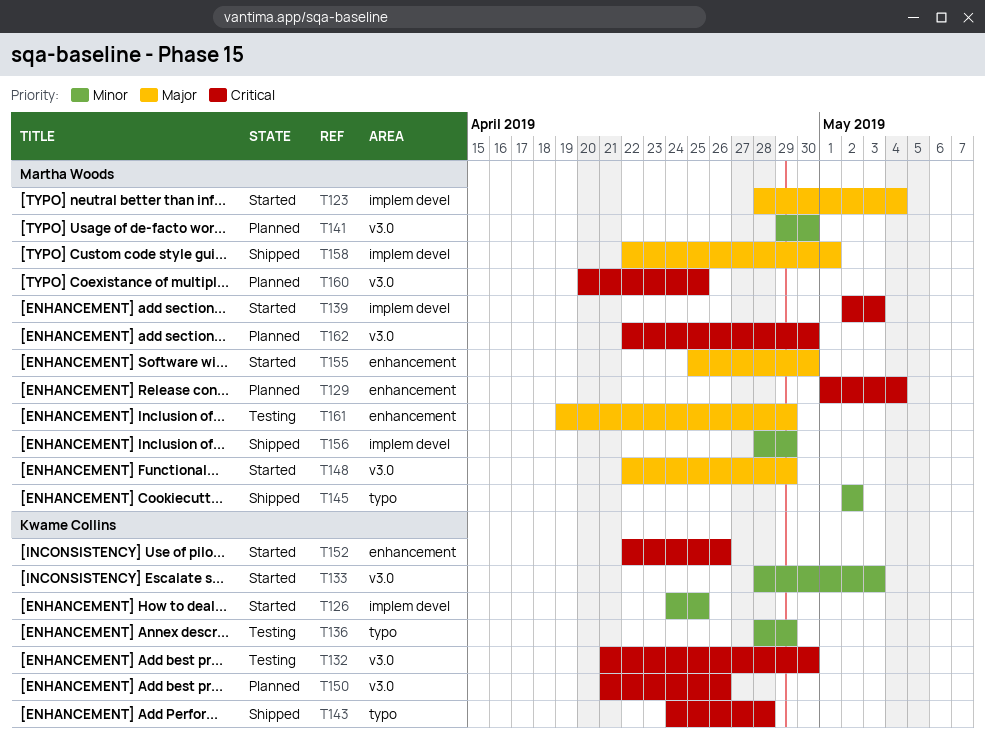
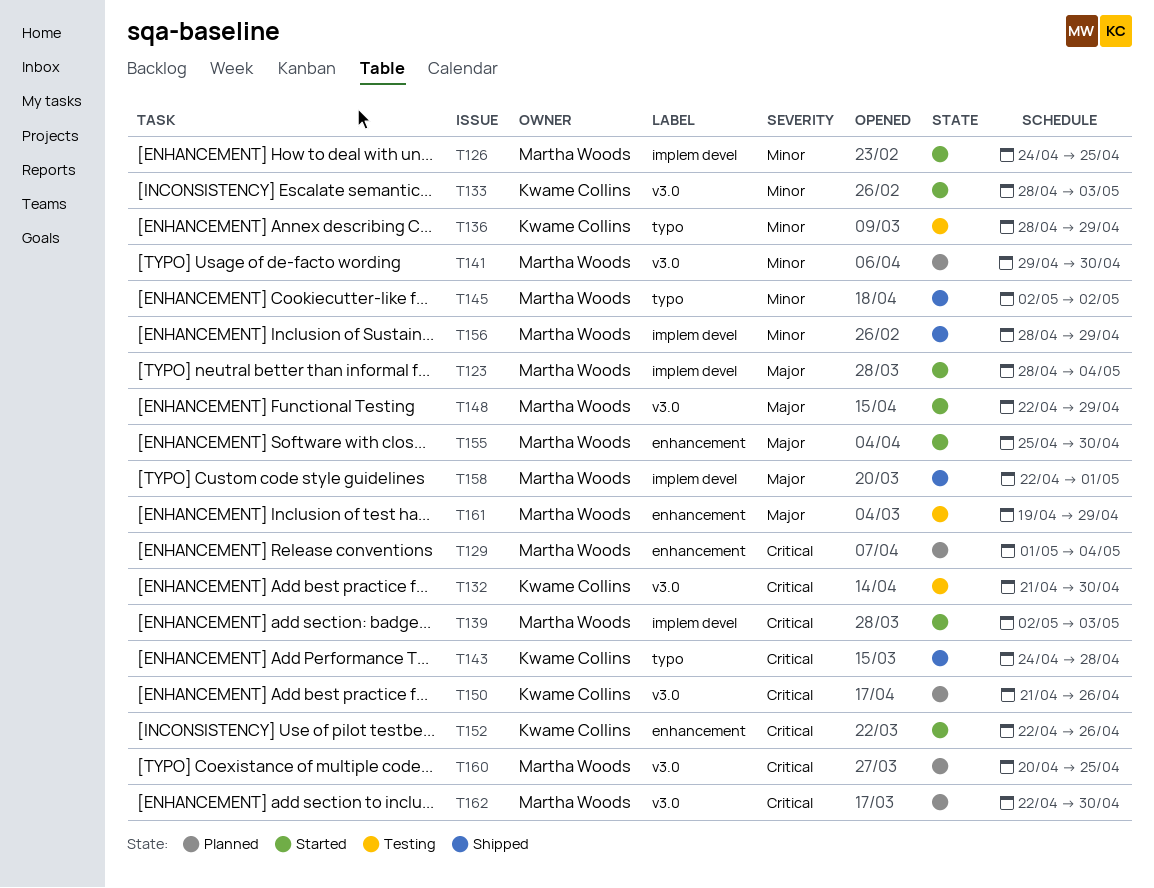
T126, owner: Kwame Collins -> Martha Woods

